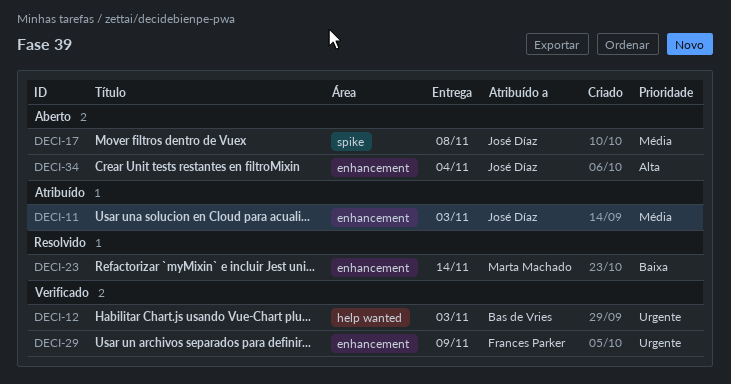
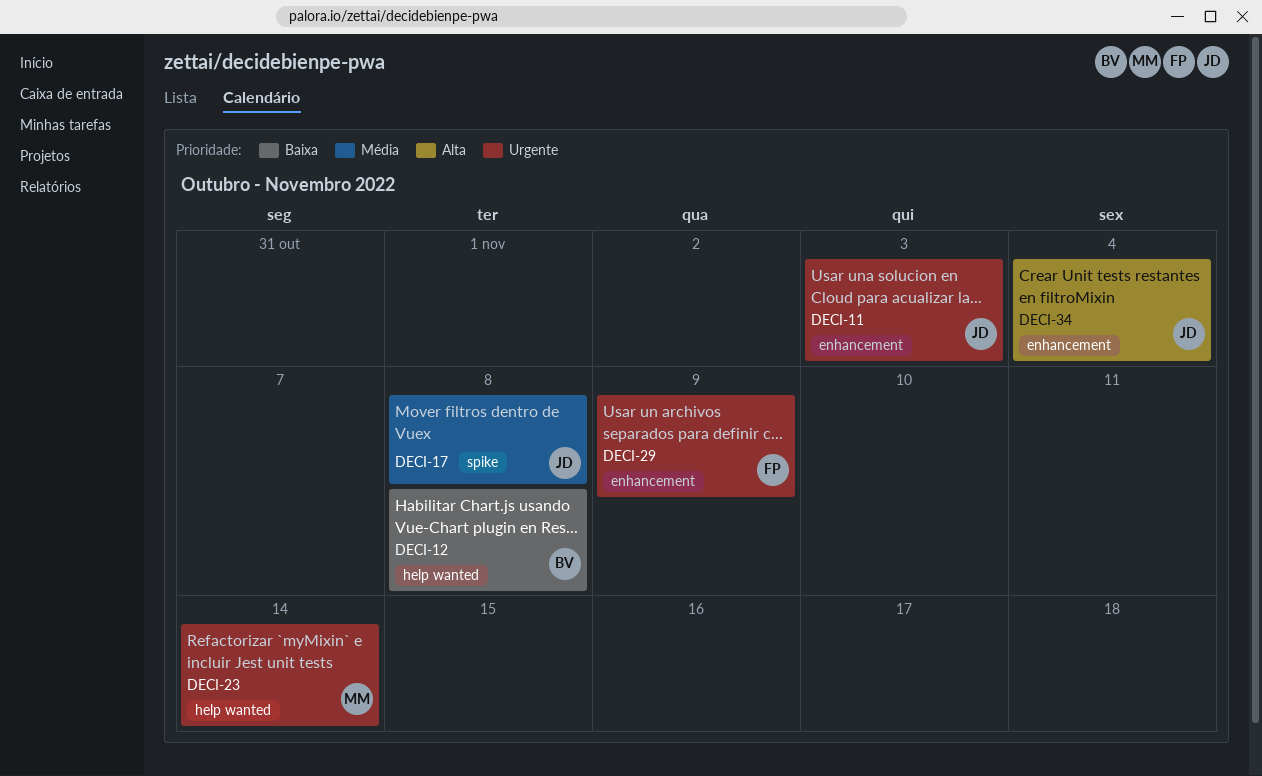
DECI-11, priority: Média -> Urgente
DECI-12, priority: Urgente -> Baixa
DECI-12, due: Nov 3 -> Nov 8
DECI-23, priority: Baixa -> Urgente
DECI-23, label: enhancement -> help wanted

